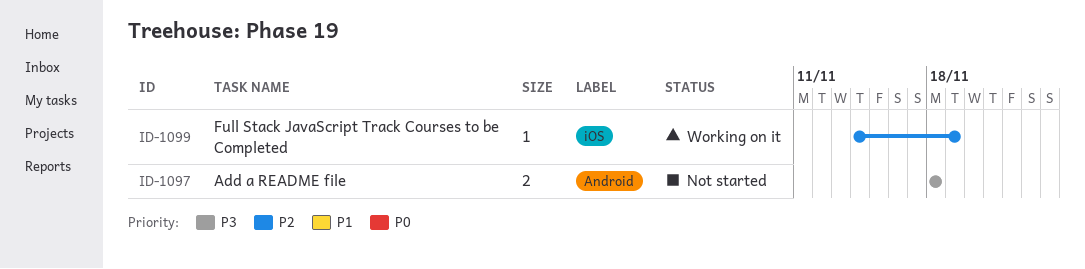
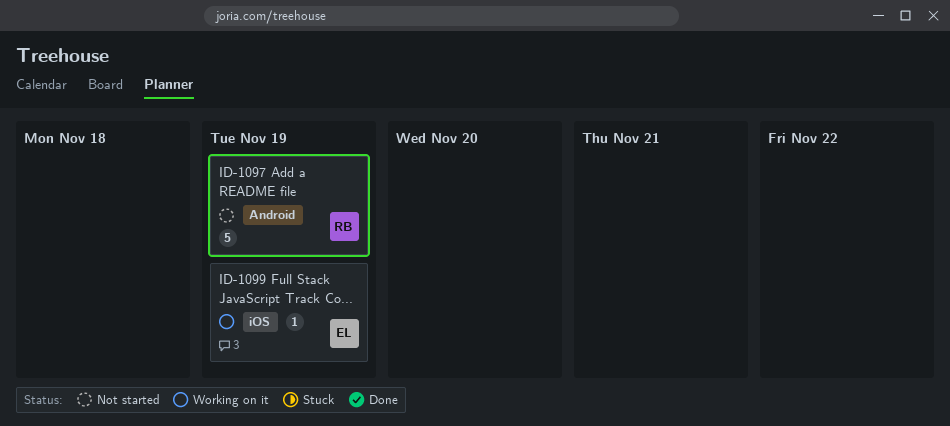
ID-1097, estimate: 2 -> 5
ID-1097, due: Nov 18 -> Nov 19

